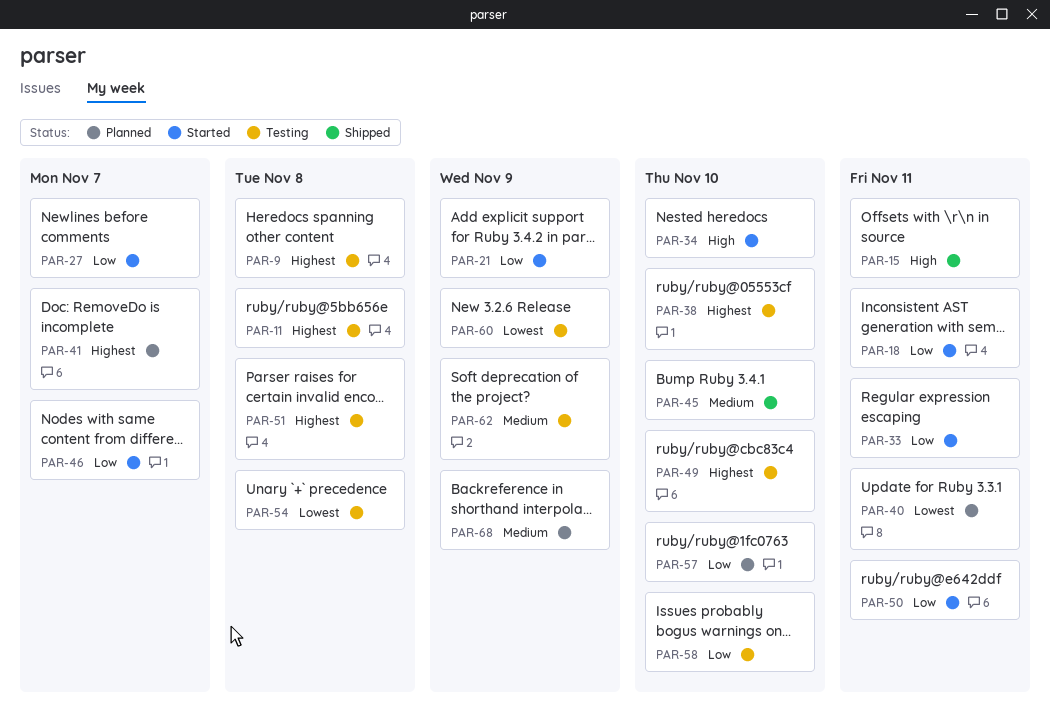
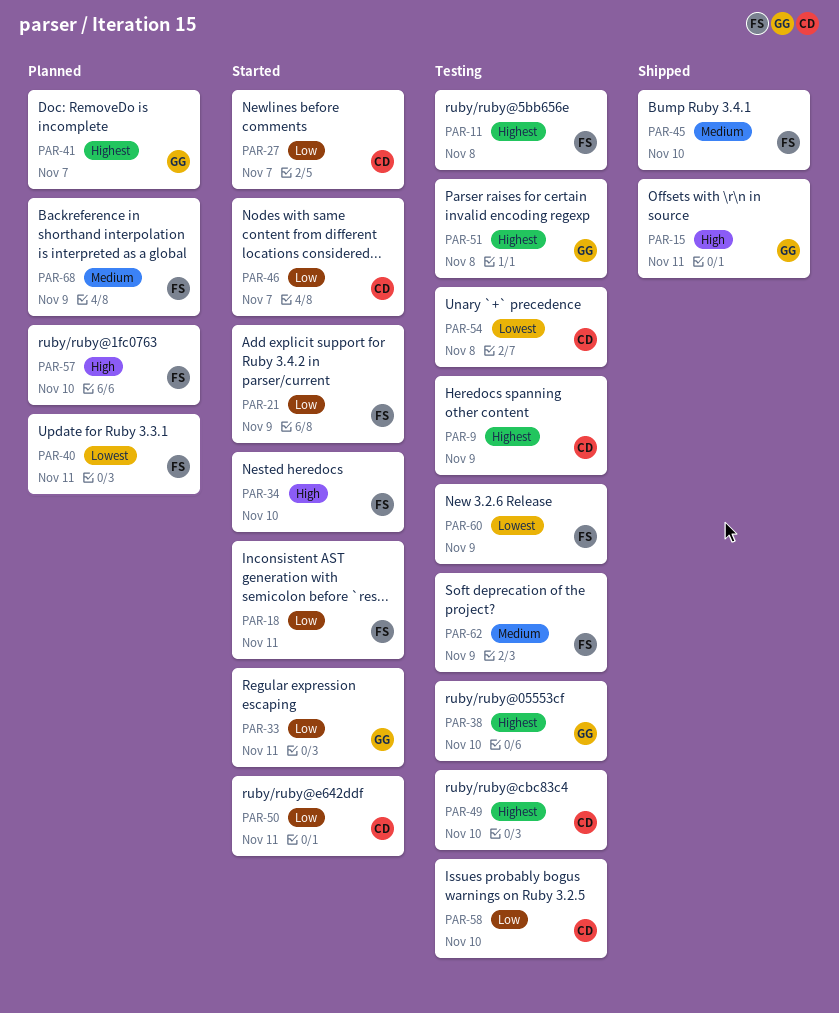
PAR-9, due: Nov 8 -> Nov 9
PAR-57, priority: Low -> High

